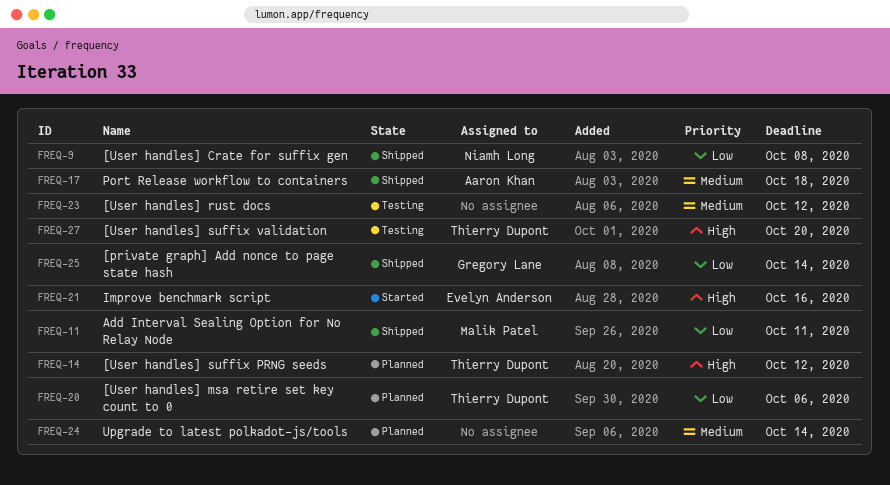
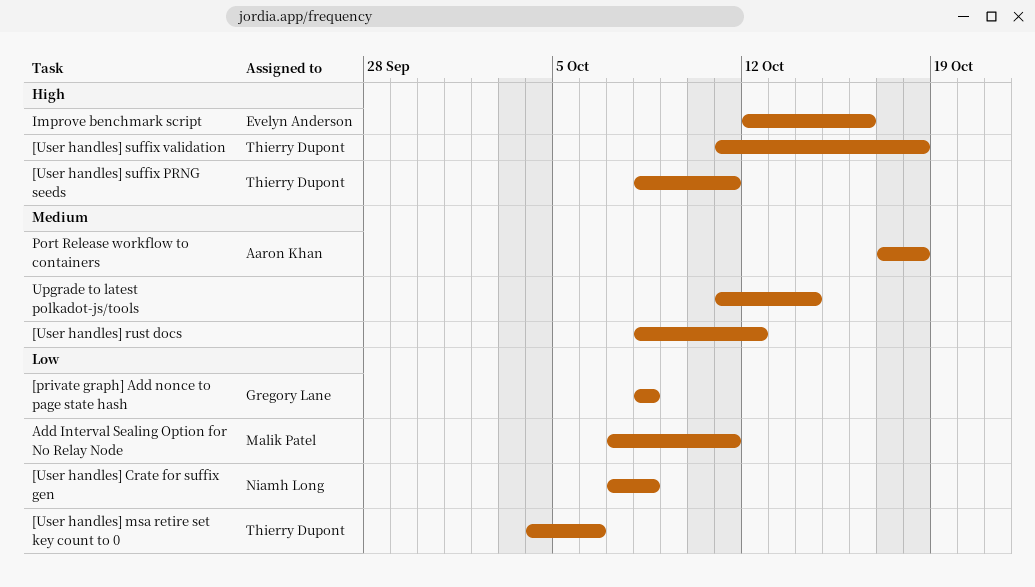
[private graph] Add nonce to page state hash, due: Oct 14 -> Oct 8
[User handles] suffix PRNG seeds, due: Oct 12 -> Oct 11
[User handles] suffix validation, due: Oct 20 -> Oct 18

